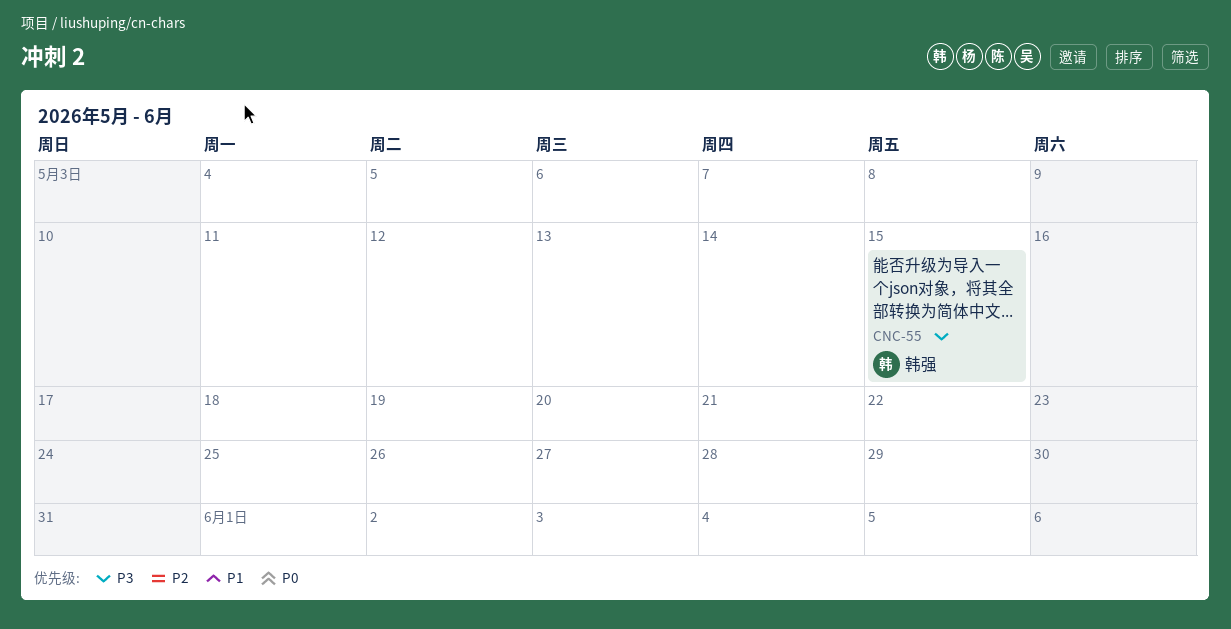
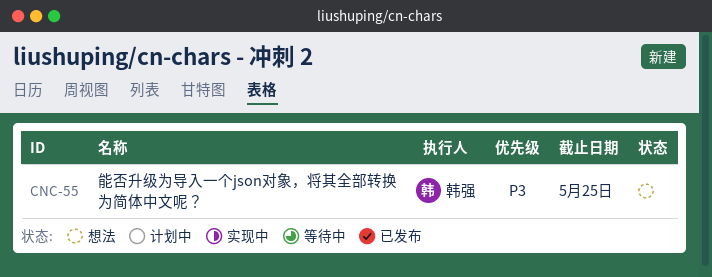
CNC-55, due: May 15 -> May 25

